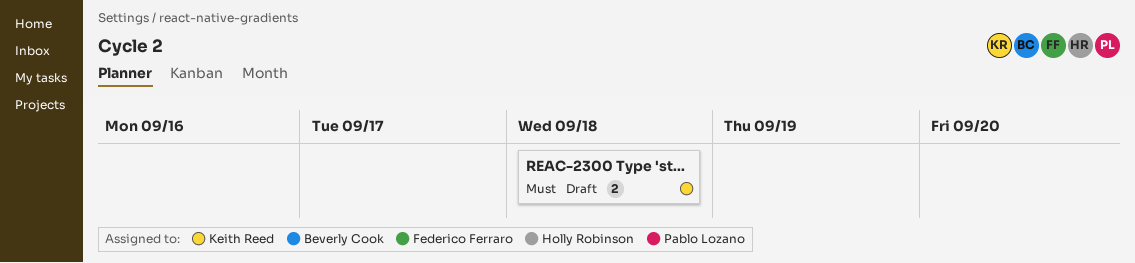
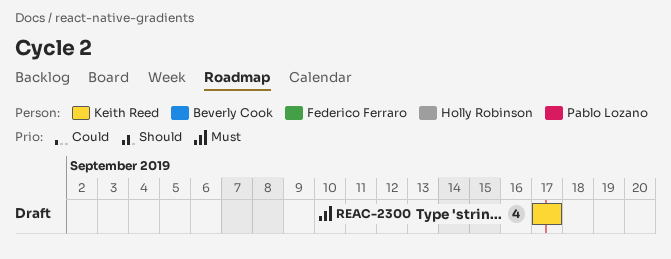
REAC-2300, estimate: 2 -> 4
REAC-2300, due: Sep 18 -> Sep 17

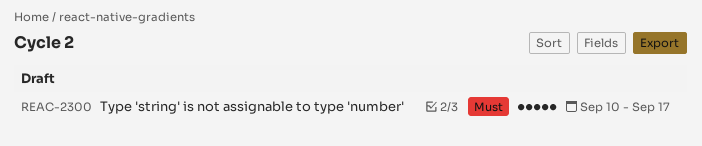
REAC-2300, estimate: 4 -> 5
REAC-2300, start: Sep 17 -> Sep 10

